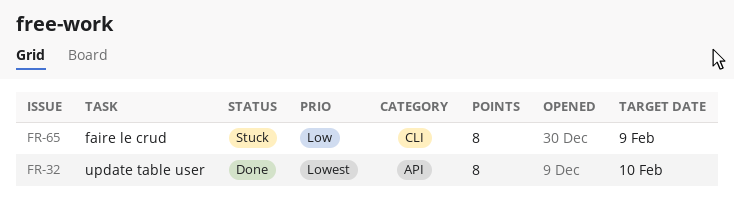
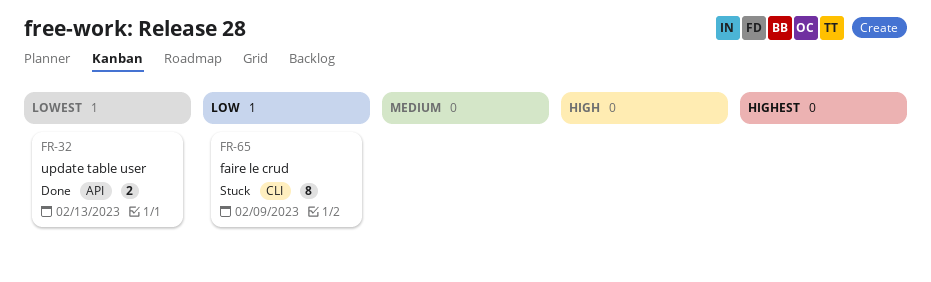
FR-32, estimate: 8 -> 2
FR-32, due: Feb 10 -> Feb 13

